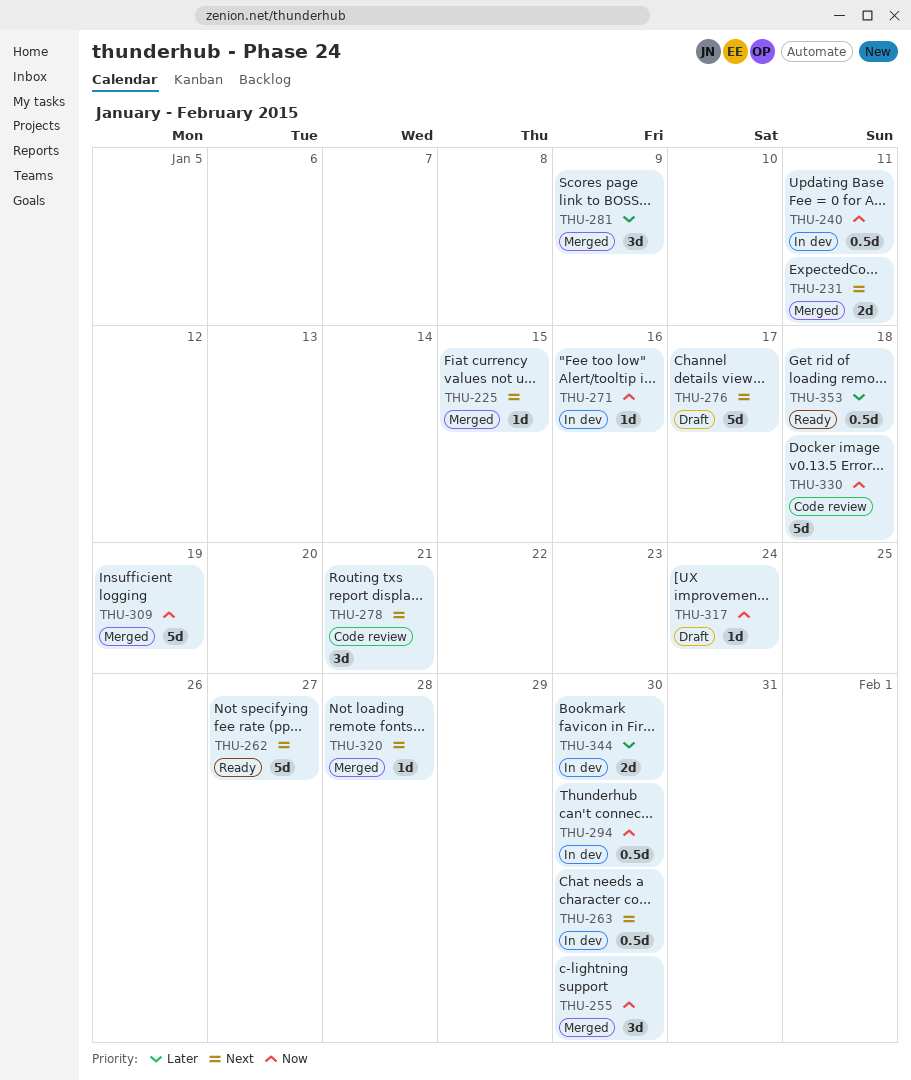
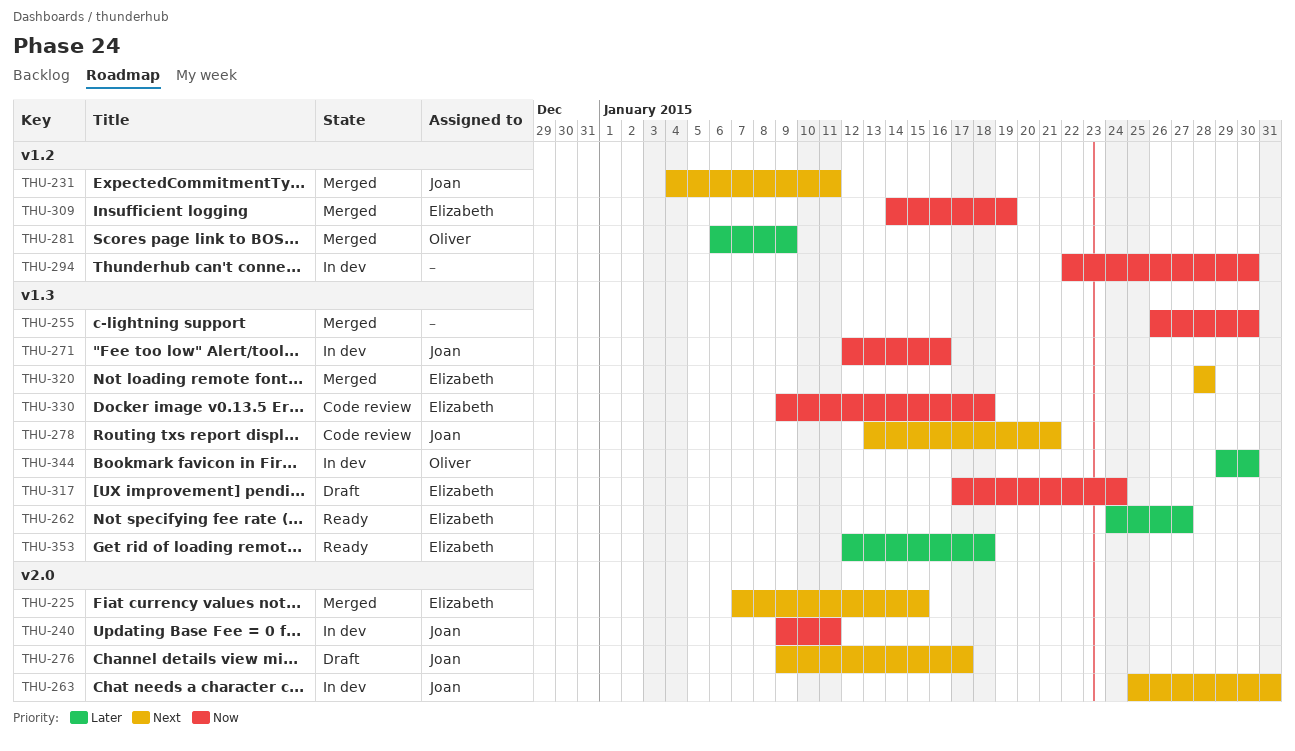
THU-262, priority: Next -> Later
THU-263, due: Jan 30 -> Jan 31

